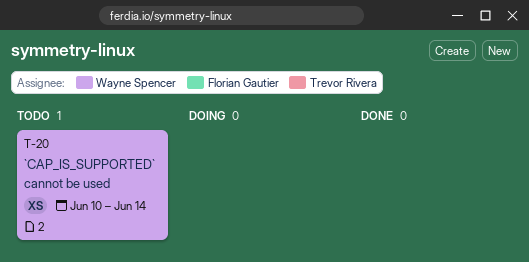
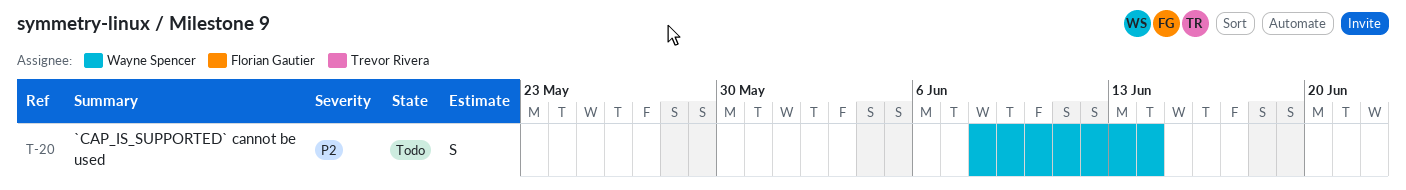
T-20, estimate: XS -> S
T-20, start: Jun 10 -> Jun 8

